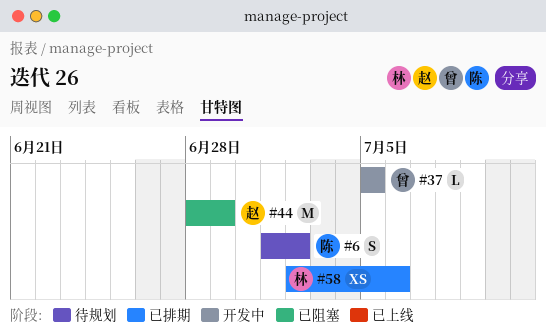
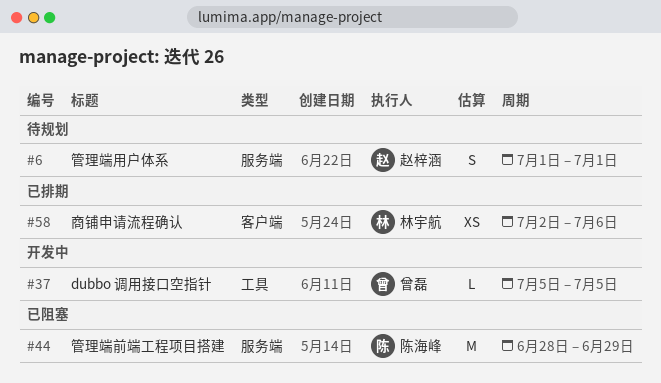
#6, owner: 陈海峰 -> 赵梓涵
#6, due: Jul 2 -> Jul 1
#44, owner: 赵梓涵 -> 陈海峰

